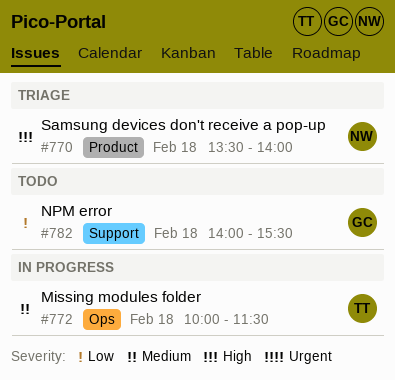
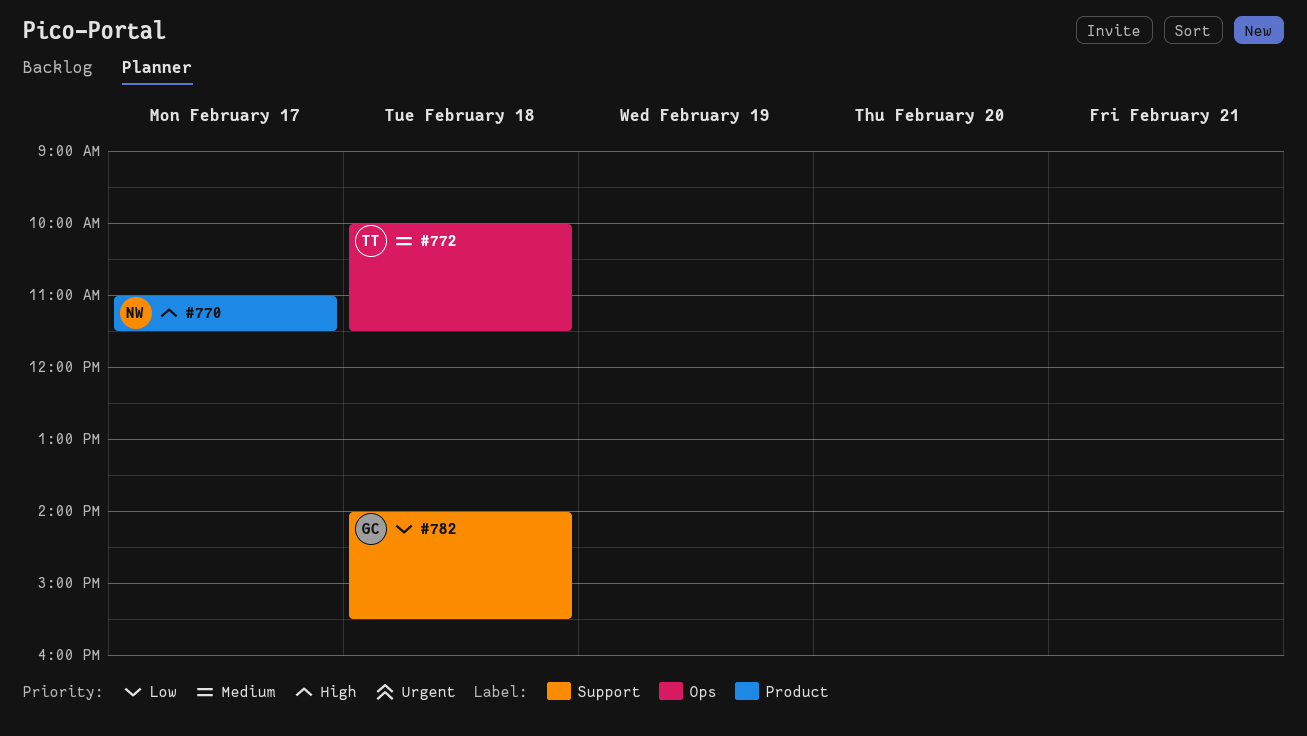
#770, day: Feb 18 -> Feb 17
#770, begins: 13:30 -> 11:00
#770, ends: 14:00 -> 11:30

